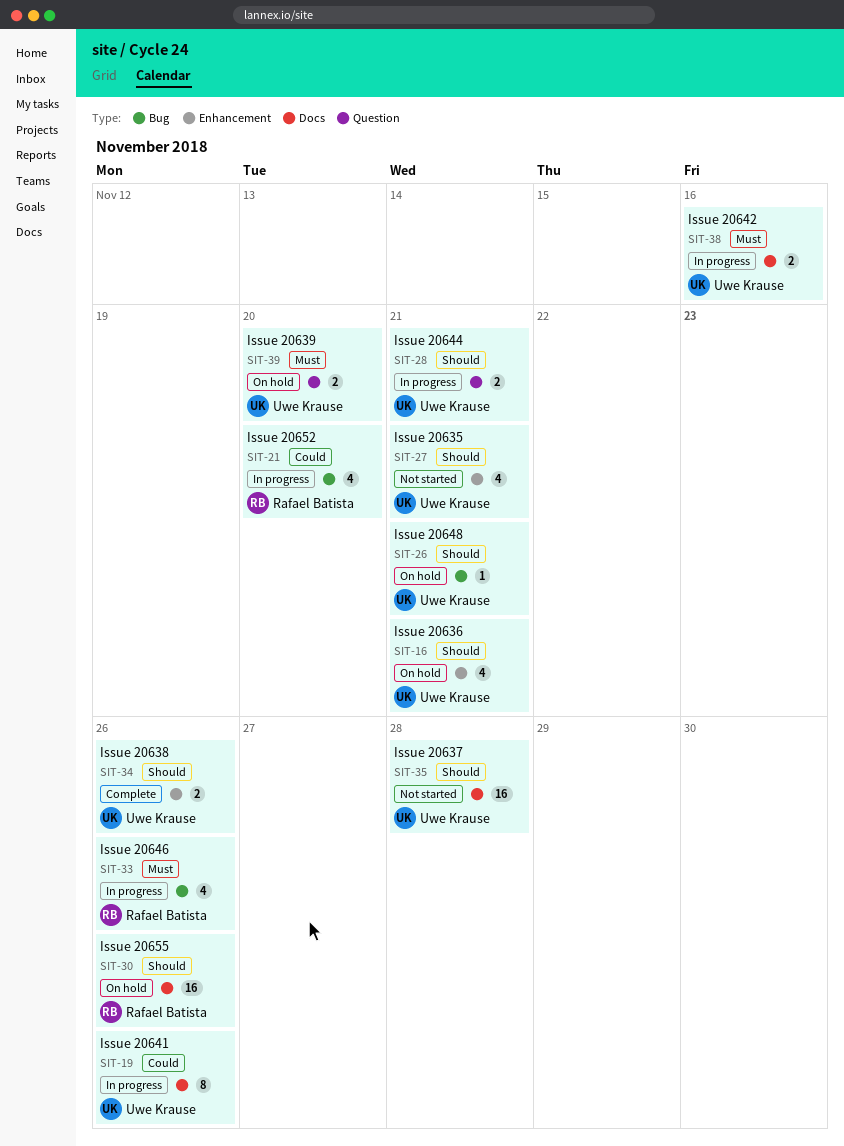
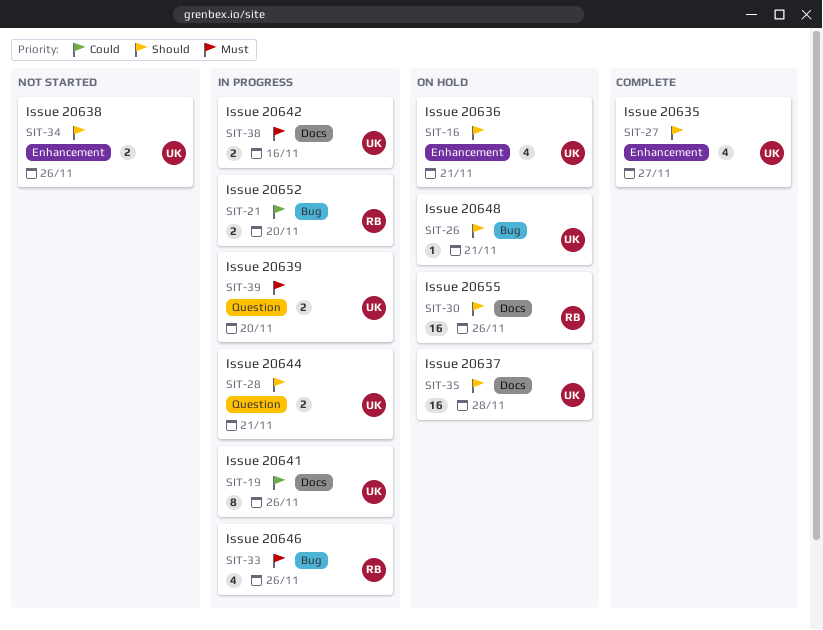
SIT-21, estimate: 4 -> 2
SIT-27, status: Not started -> Complete
SIT-27, due: Nov 21 -> Nov 27
SIT-34, status: Complete -> Not started
SIT-35, status: Not started -> On hold
SIT-39, status: On hold -> In progress

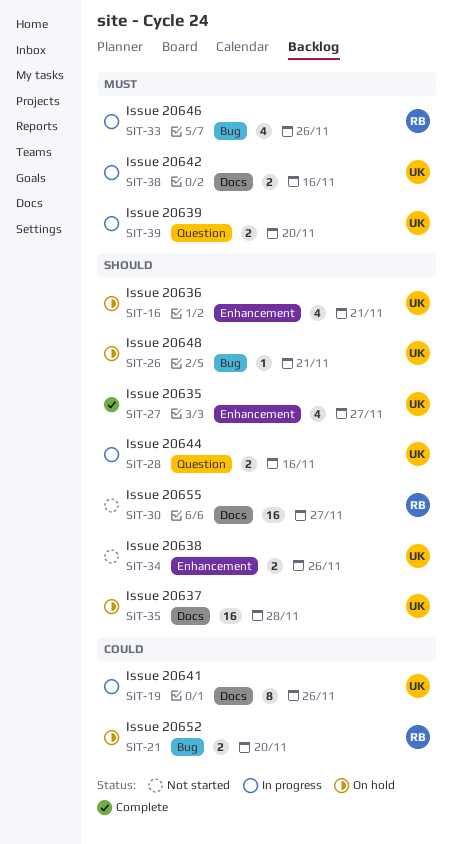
SIT-21, status: In progress -> On hold
SIT-28, due: Nov 21 -> Nov 16
SIT-30, status: On hold -> Not started
SIT-30, due: Nov 26 -> Nov 27

